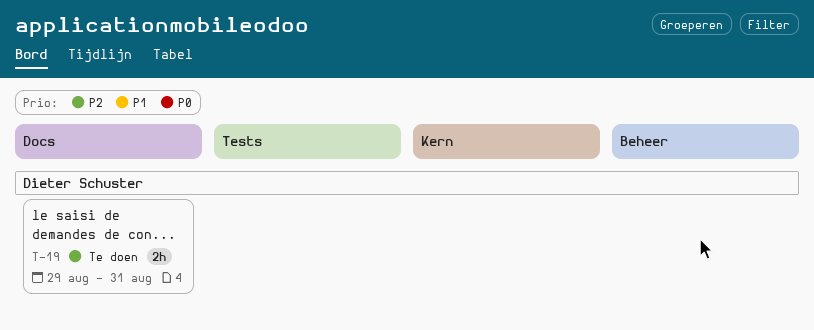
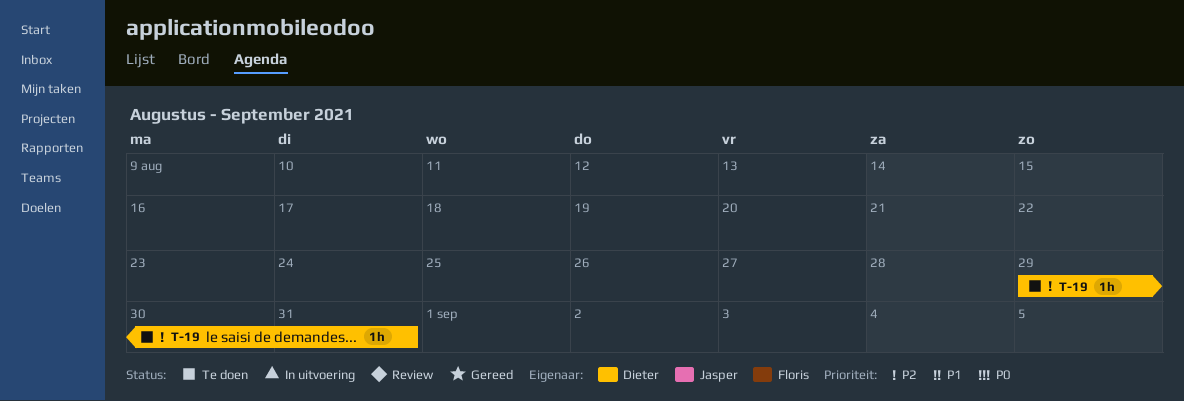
T-19, estimate: 2h -> 1h

